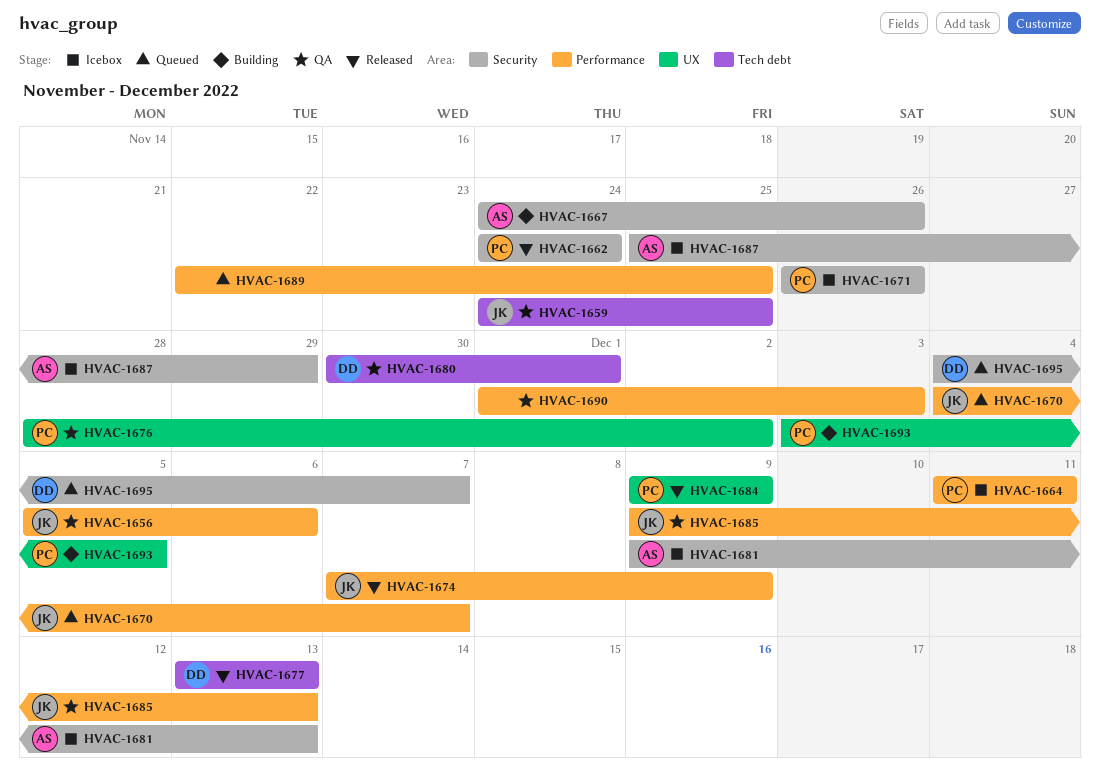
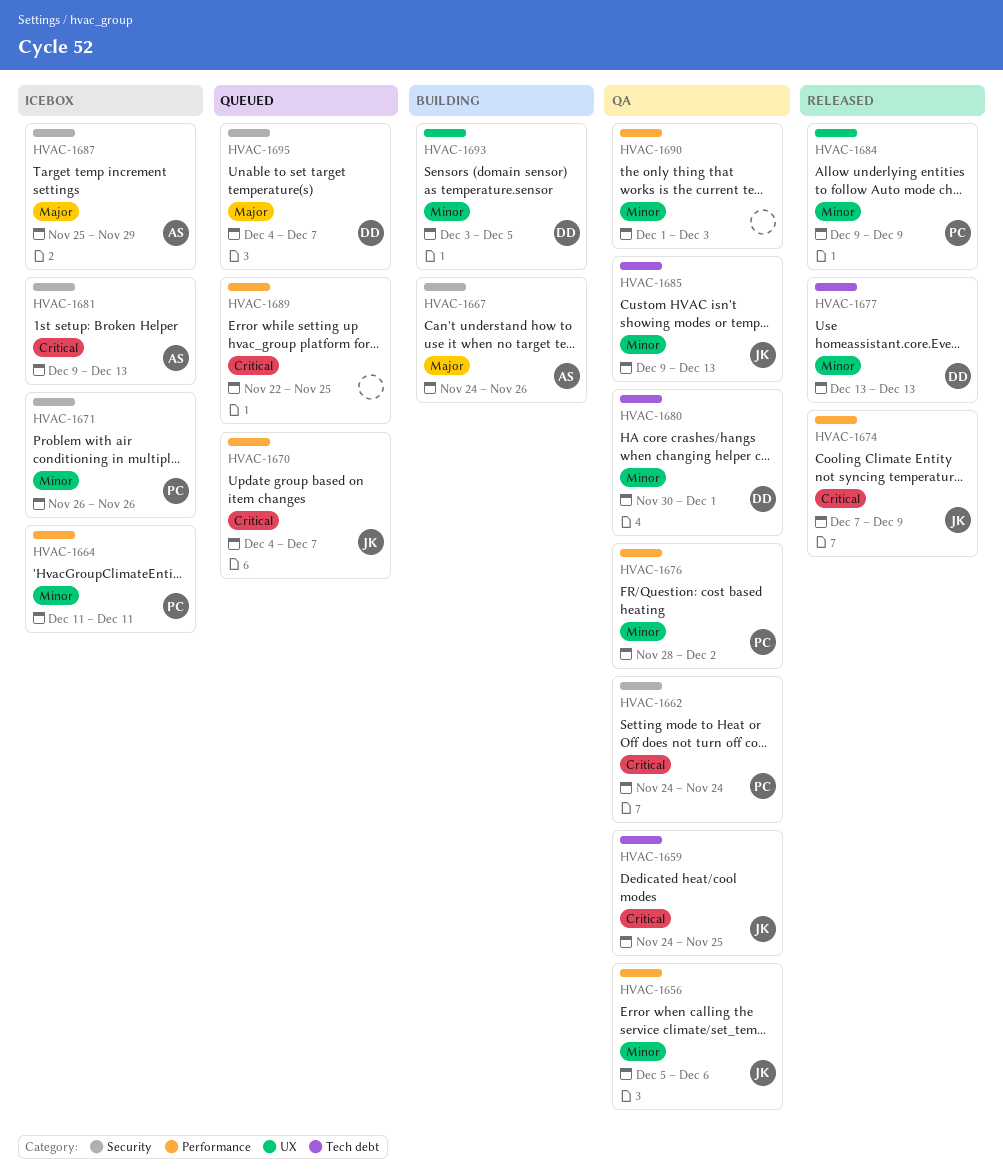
HVAC-1662, status: Released -> QA
HVAC-1676, label: UX -> Performance
HVAC-1685, label: Performance -> Tech debt
HVAC-1693, owner: PC -> DD

